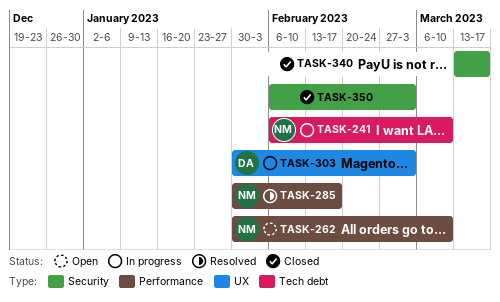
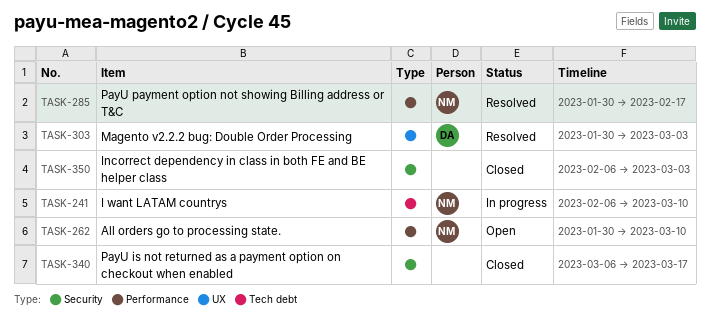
TASK-303, status: In progress -> Resolved
TASK-340, start: Mar 13 -> Mar 6

